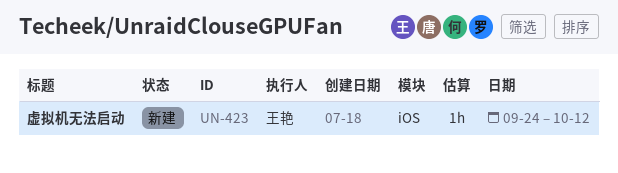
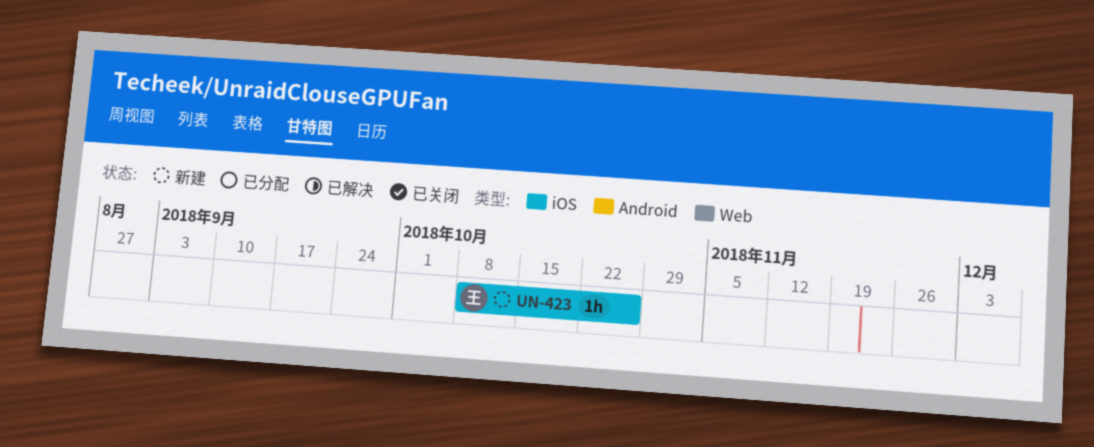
UN-423, start: Sep 24 -> Oct 8
UN-423, due: Oct 12 -> Oct 26

